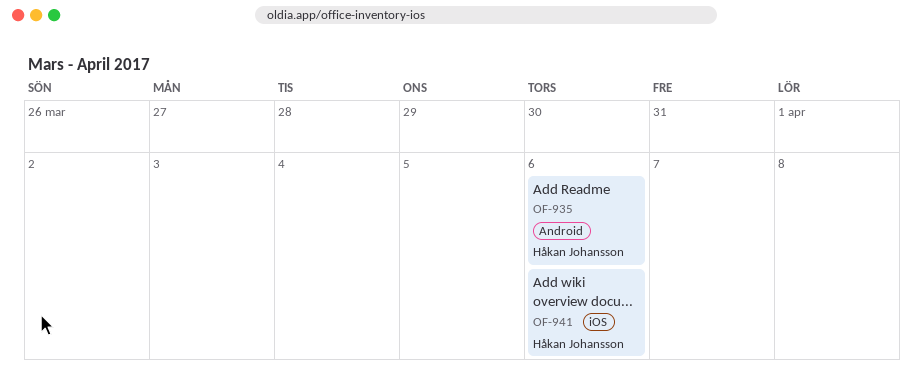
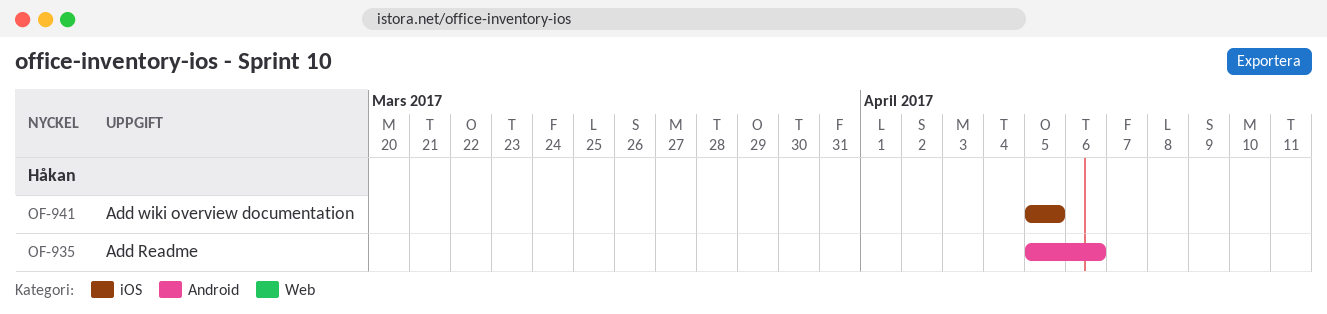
OF-941, due: Apr 6 -> Apr 5

